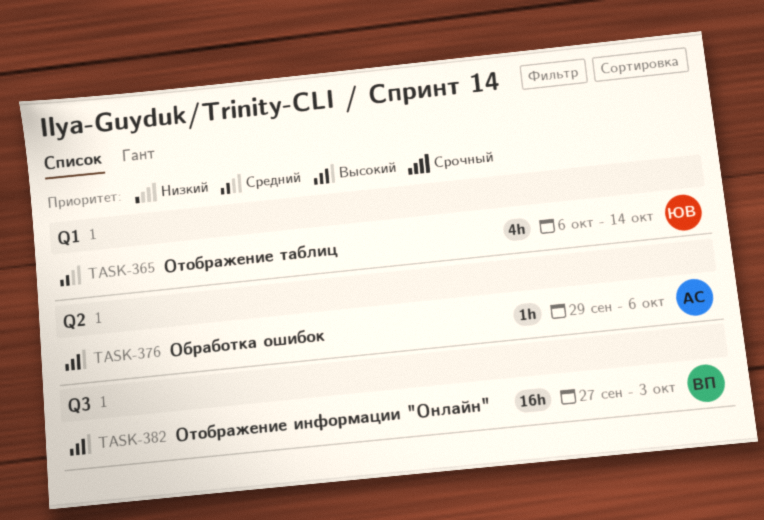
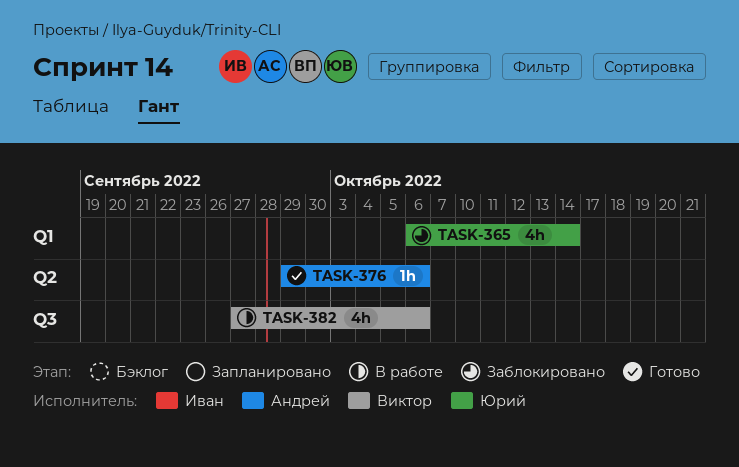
TASK-382, estimate: 16h -> 4h
TASK-382, due: Oct 3 -> Oct 6

